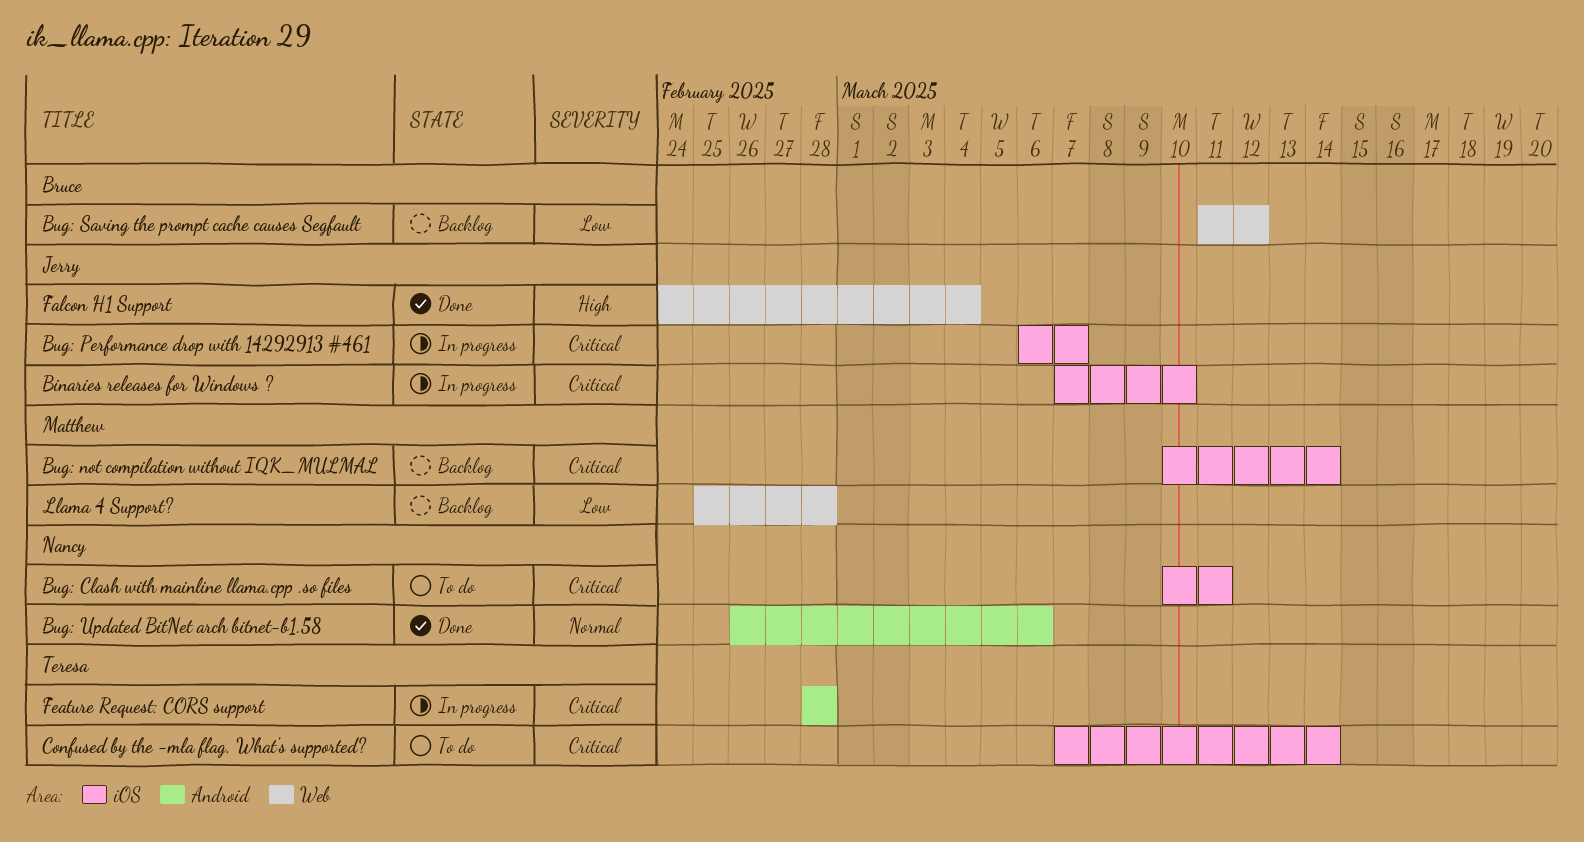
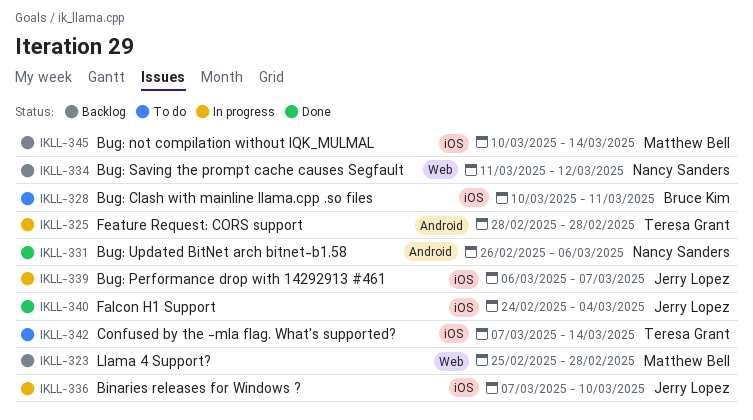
Bug: Clash with mainline llama.cpp .so files, owner: Nancy Sanders -> Bruce Kim
Bug: Saving the prompt cache causes Segfault, owner: Bruce Kim -> Nancy Sanders
Falcon H1 Support, label: Web -> iOS

